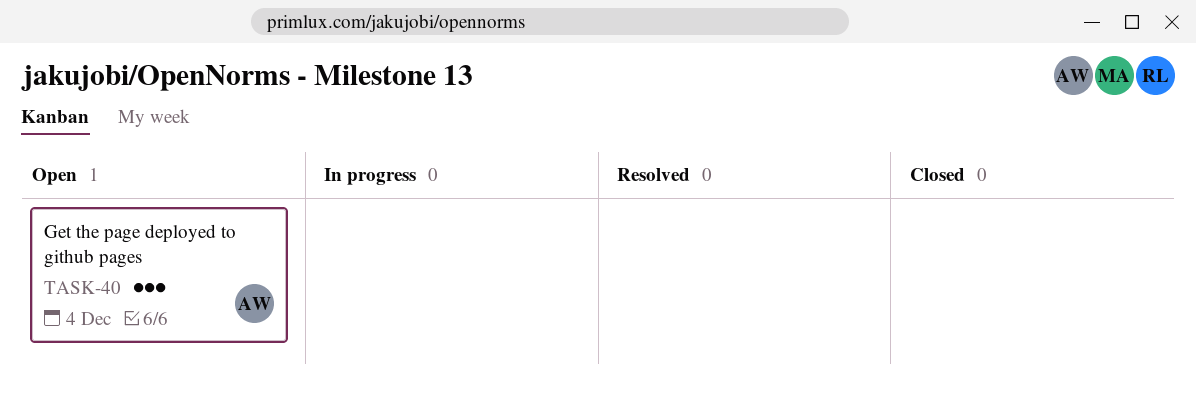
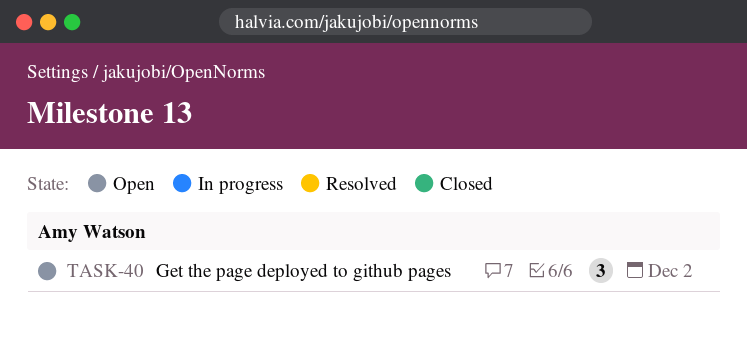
TASK-40, due: Dec 4 -> Dec 2

